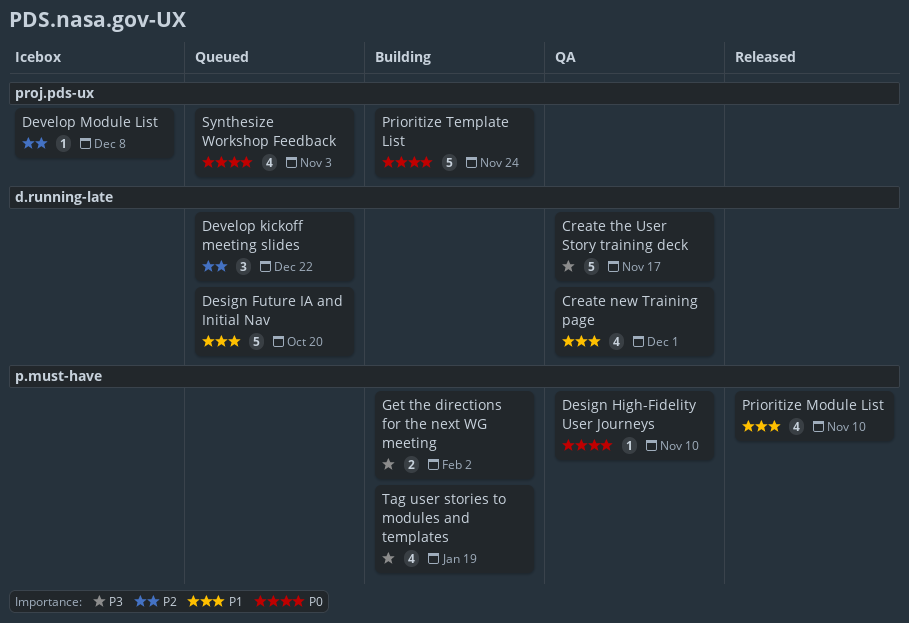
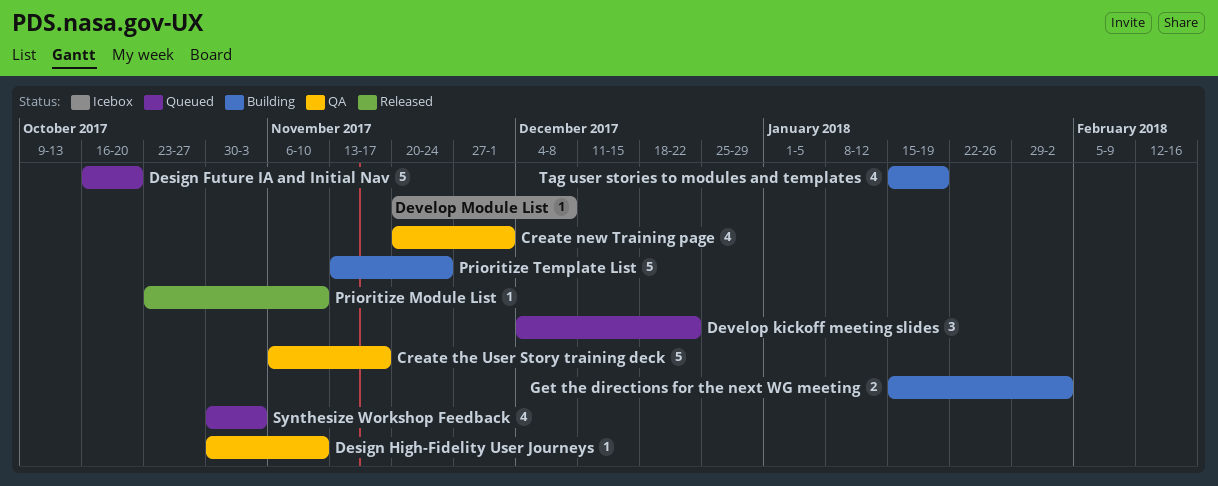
Prioritize Module List, estimate: 4 -> 1

